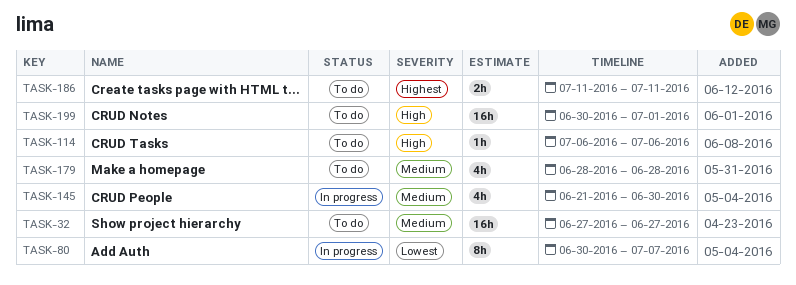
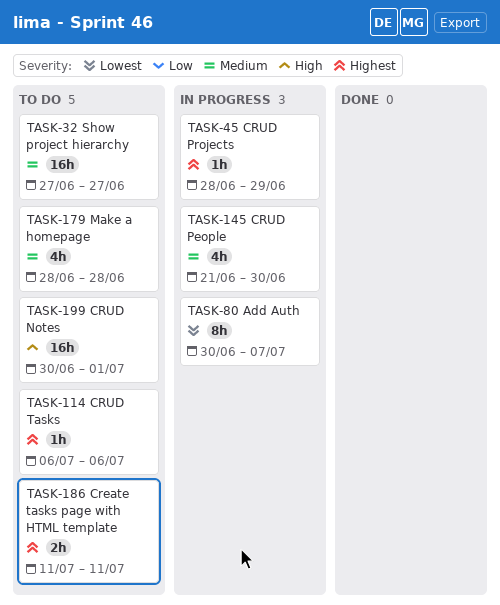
TASK-45: none -> present
TASK-114, priority: High -> Highest

